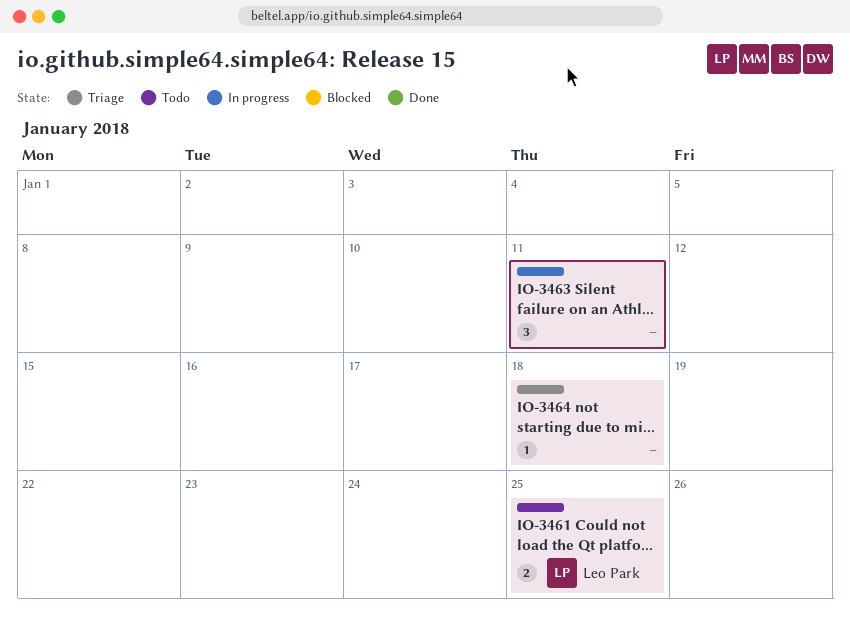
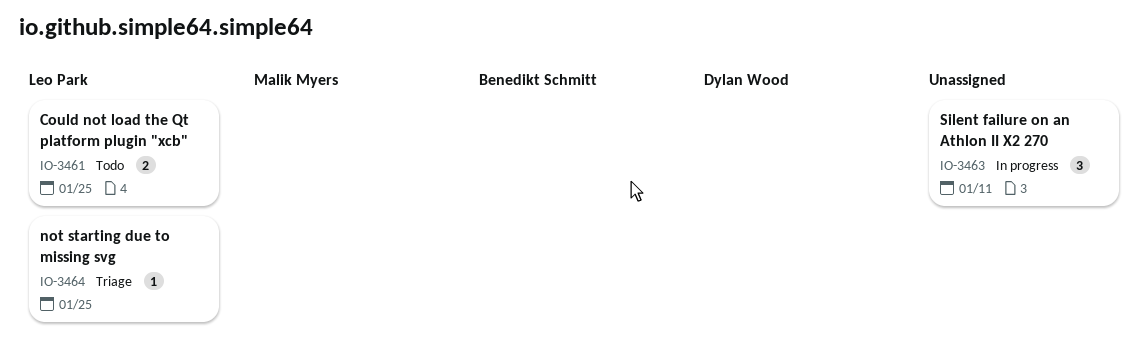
IO-3464, owner: none -> Leo Park
IO-3464, due: Jan 18 -> Jan 25

